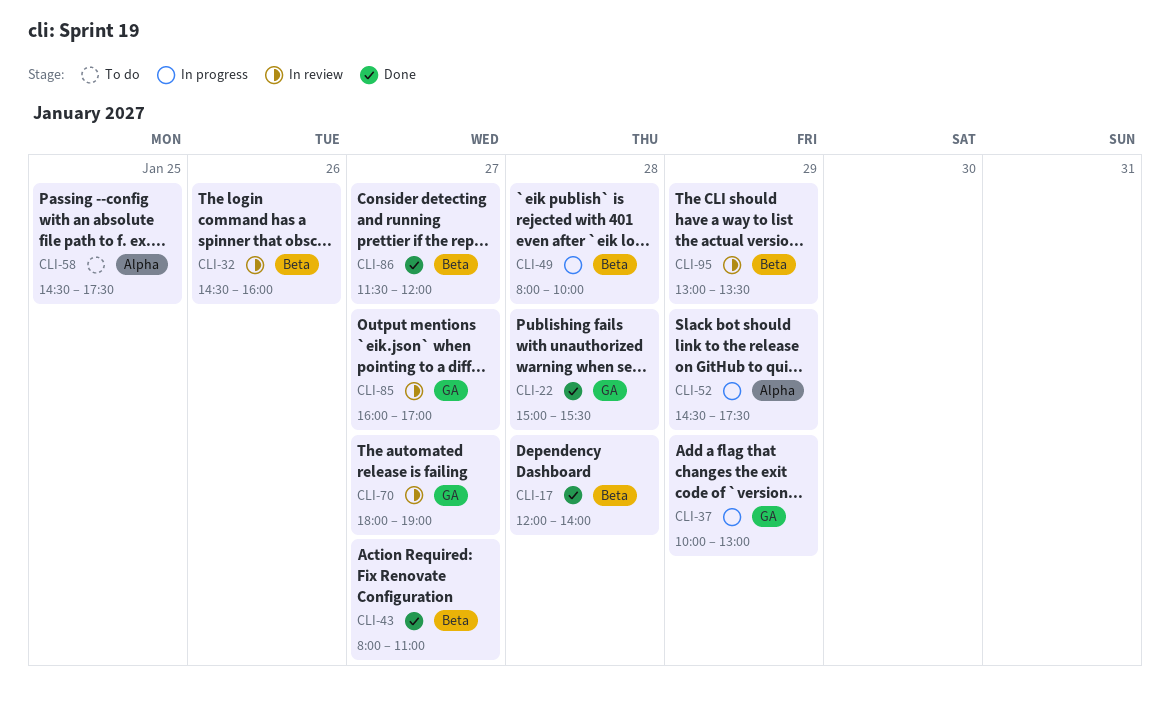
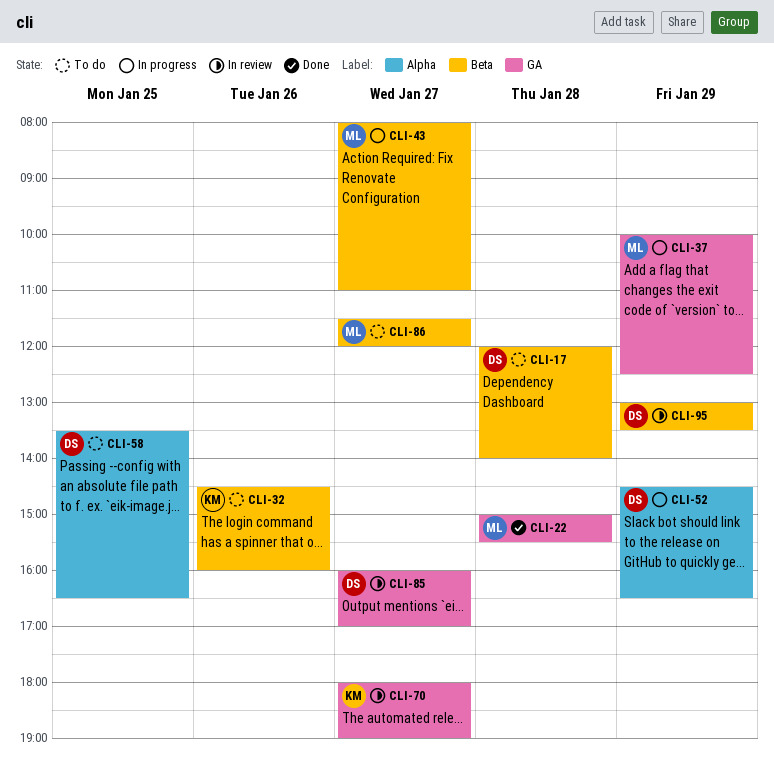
CLI-17, status: Done -> To do
CLI-32, status: In review -> To do
CLI-37, ends: 13:00 -> 12:30
CLI-43, status: Done -> In progress
CLI-49: present -> none
CLI-52, ends: 17:30 -> 16:30
CLI-58, begins: 14:30 -> 13:30
CLI-58, ends: 17:30 -> 16:30
CLI-86, status: Done -> To do

